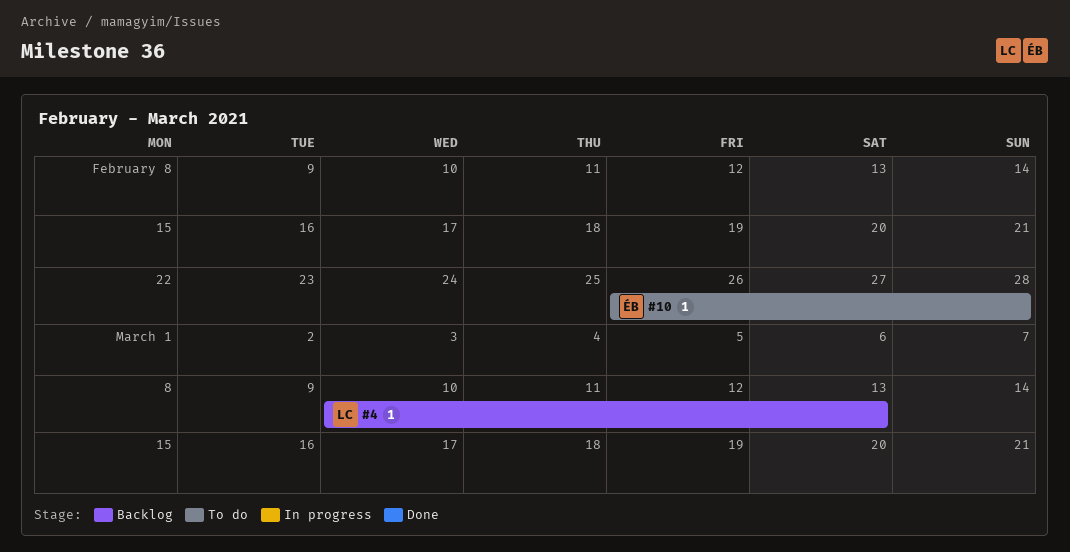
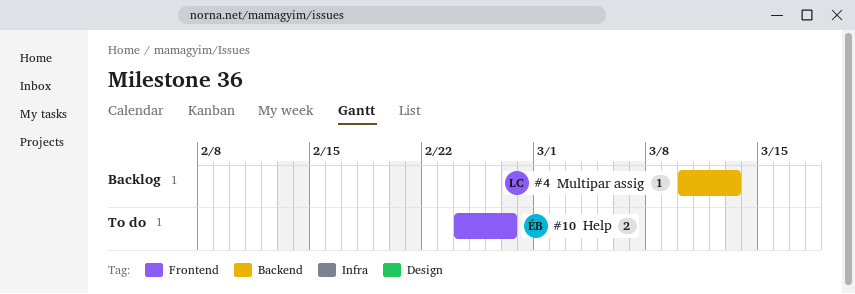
#10, estimate: 1 -> 2
#10, start: Feb 26 -> Feb 24
#10, due: Feb 28 -> Feb 27

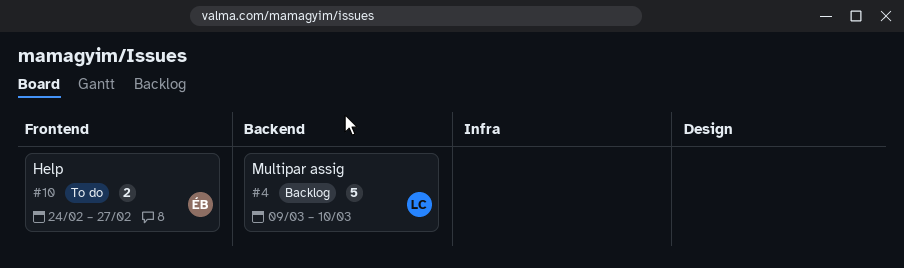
#4, estimate: 1 -> 5
#4, start: Mar 10 -> Mar 9
#4, due: Mar 13 -> Mar 10

